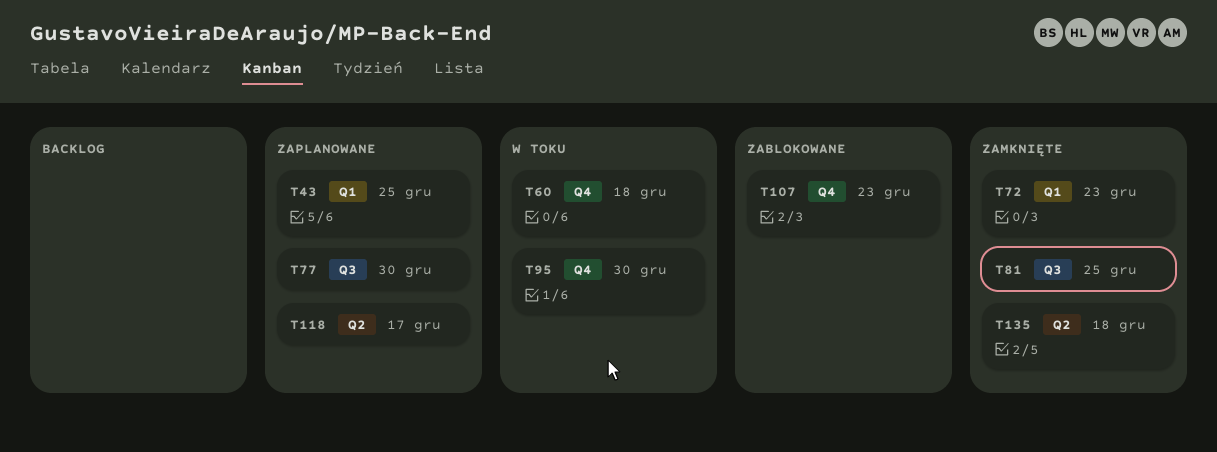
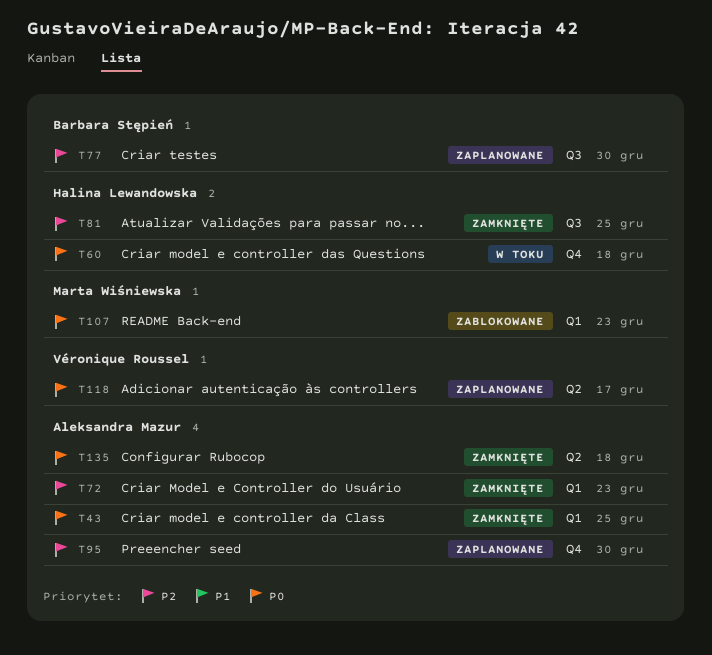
T43, status: Zaplanowane -> Zamknięte
T95, status: W toku -> Zaplanowane
T107, label: Q4 -> Q1

